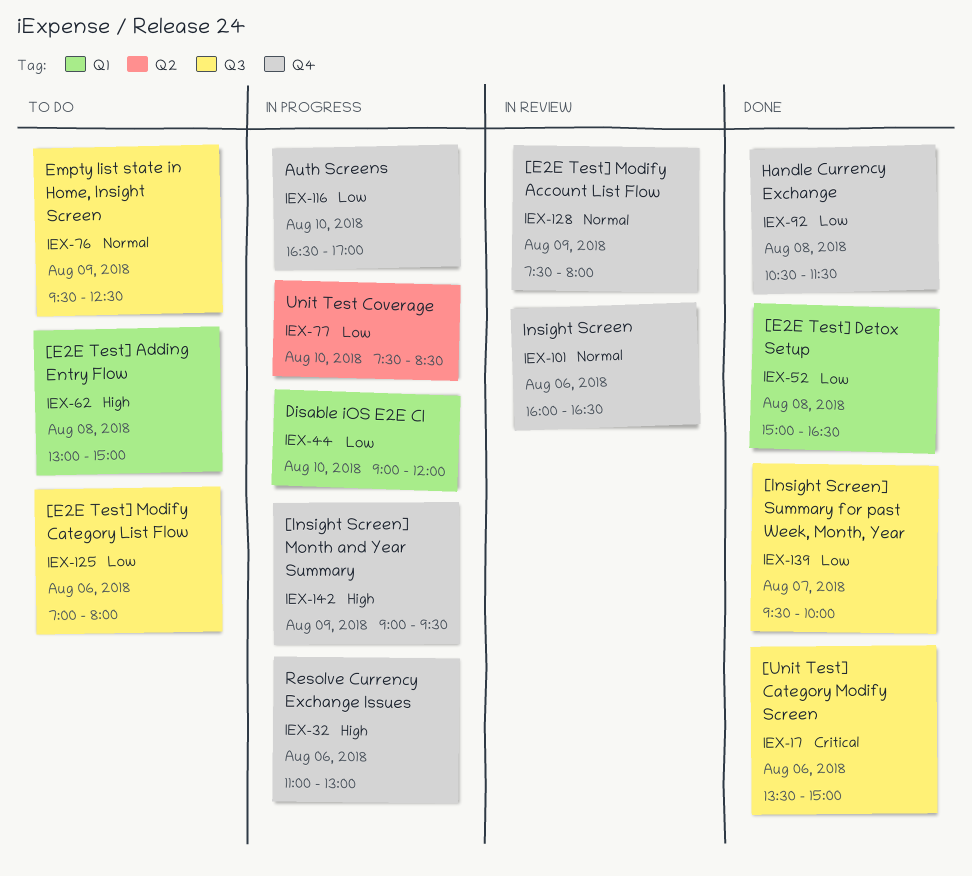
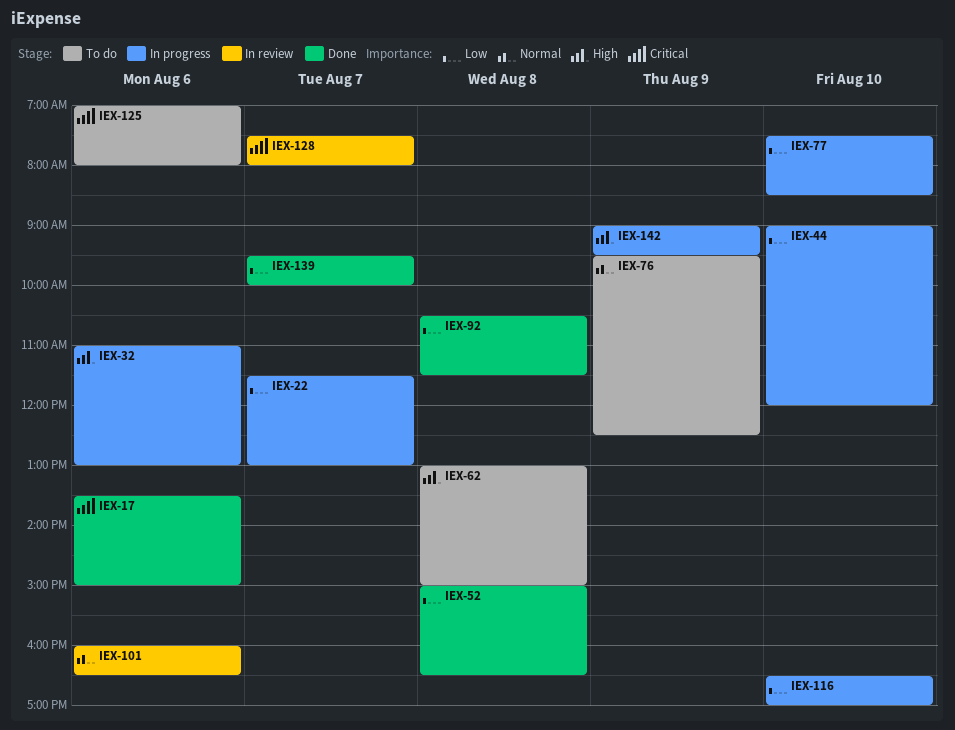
IEX-22: none -> present
IEX-125, priority: Low -> Critical
IEX-128, priority: Normal -> Critical
IEX-128, day: Aug 9 -> Aug 7

